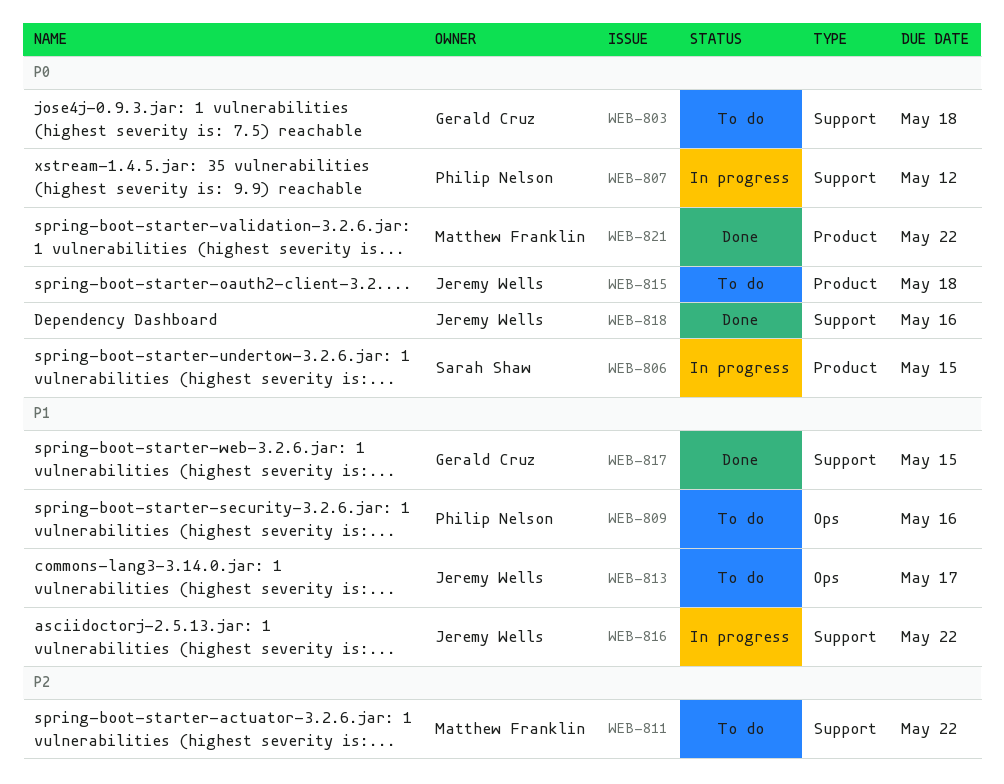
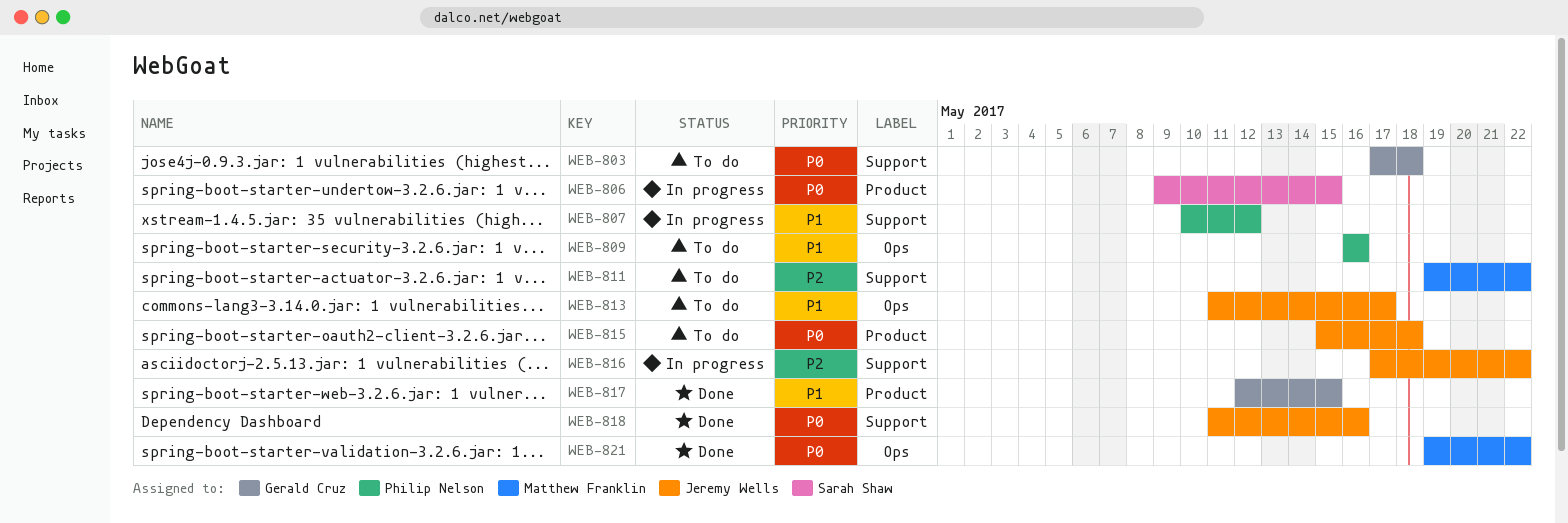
WEB-807, priority: P0 -> P1
WEB-816, priority: P1 -> P2
WEB-817, label: Support -> Product
WEB-821, label: Product -> Ops

